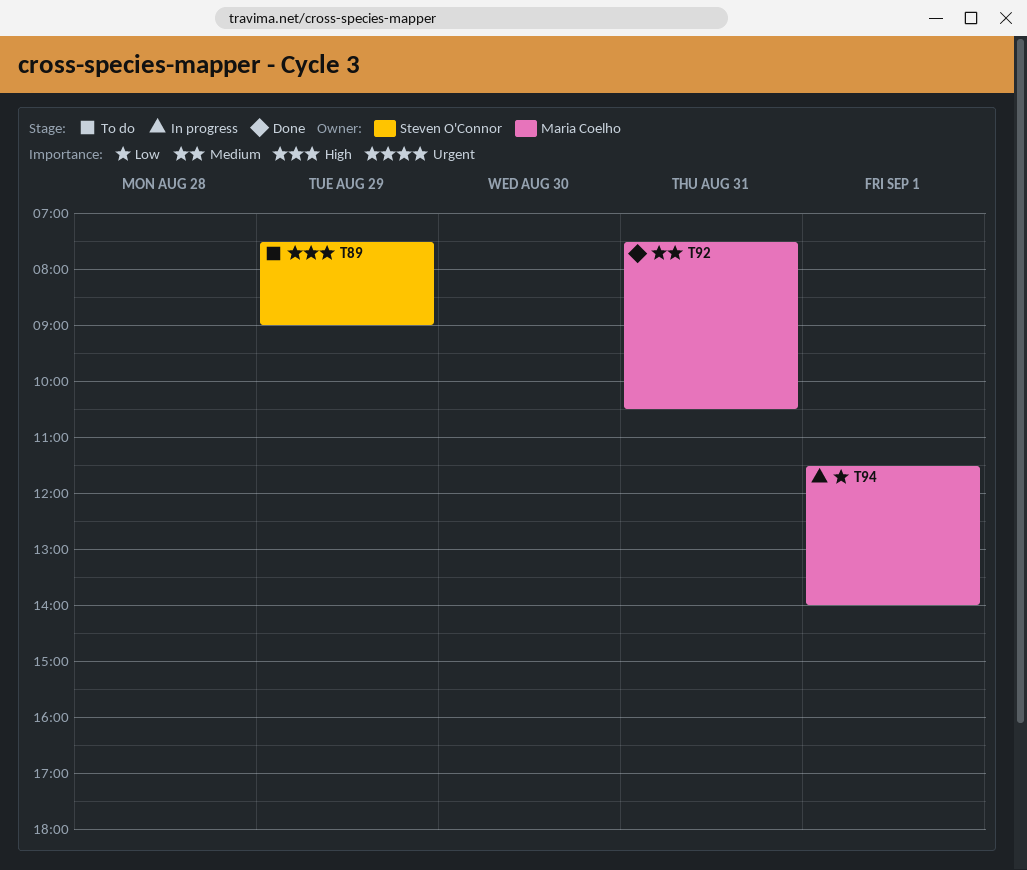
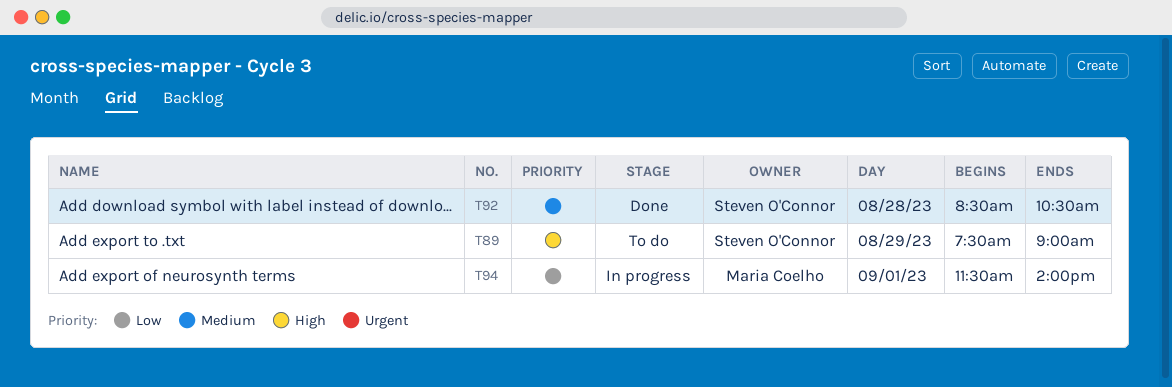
T92, owner: Maria Coelho -> Steven O'Connor
T92, day: Aug 31 -> Aug 28
T92, begins: 07:30 -> 08:30

